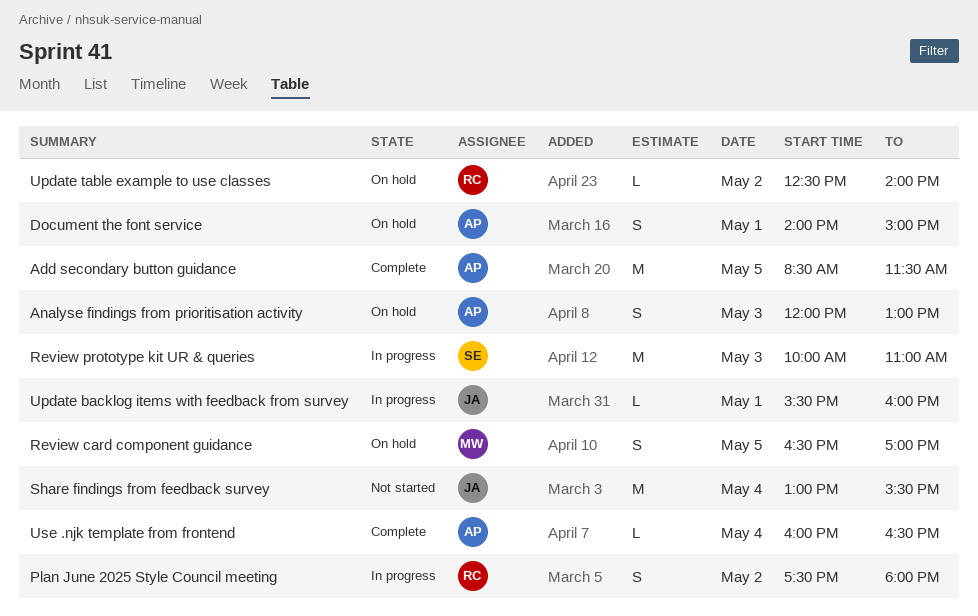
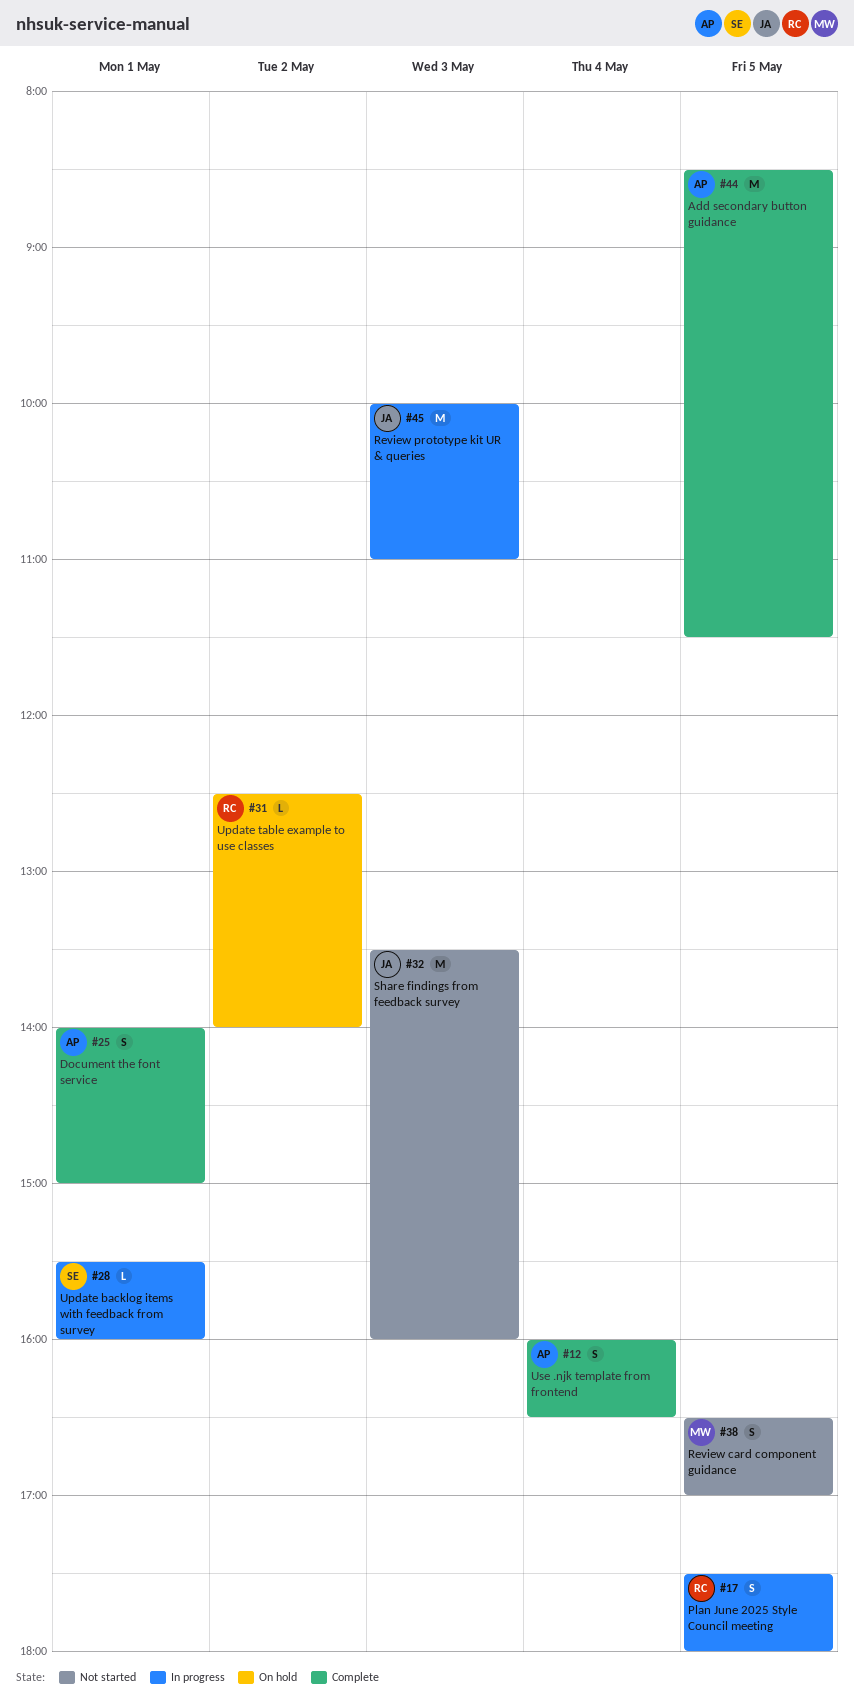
Analyse findings from prioritisation activity: present -> none
Document the font service, status: On hold -> Complete
Plan June 2025 Style Council meeting, day: May 2 -> May 5
Review card component guidance, status: On hold -> Not started
Review prototype kit UR & queries, owner: SE -> JA
Share findings from feedback survey, day: May 4 -> May 3
Share findings from feedback survey, begins: 13:00 -> 13:30
Share findings from feedback survey, ends: 15:30 -> 16:00
Update backlog items with feedback from survey, owner: JA -> SE
Use .njk template from frontend, estimate: L -> S

